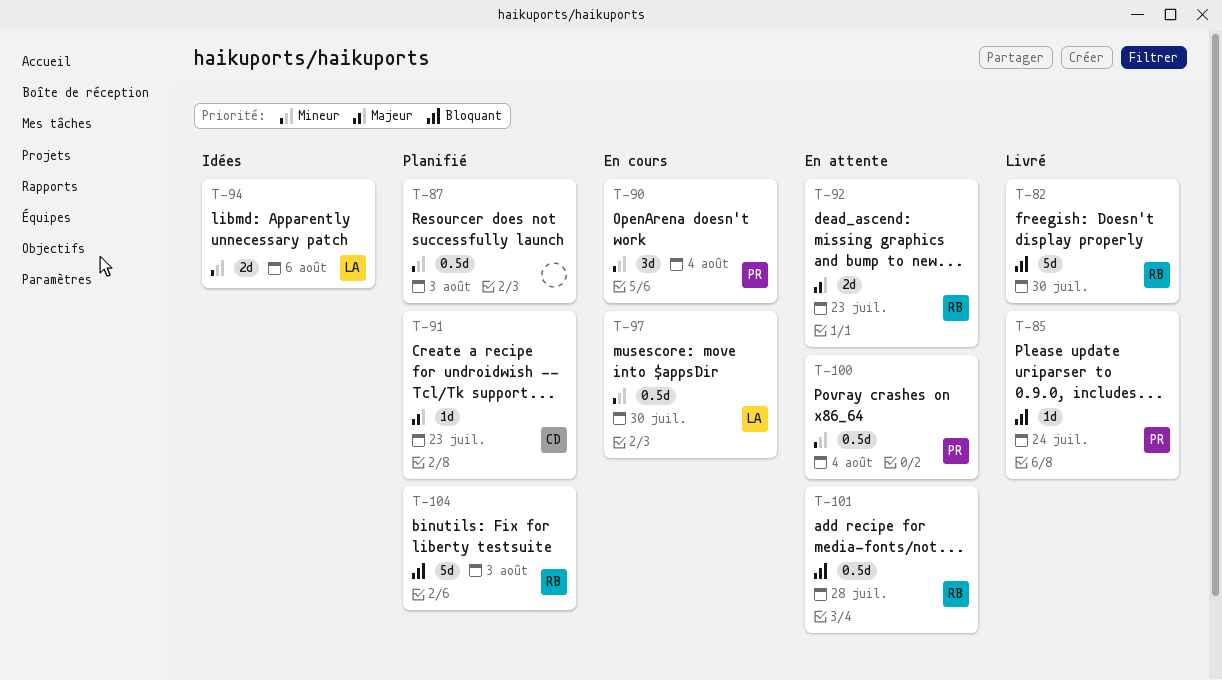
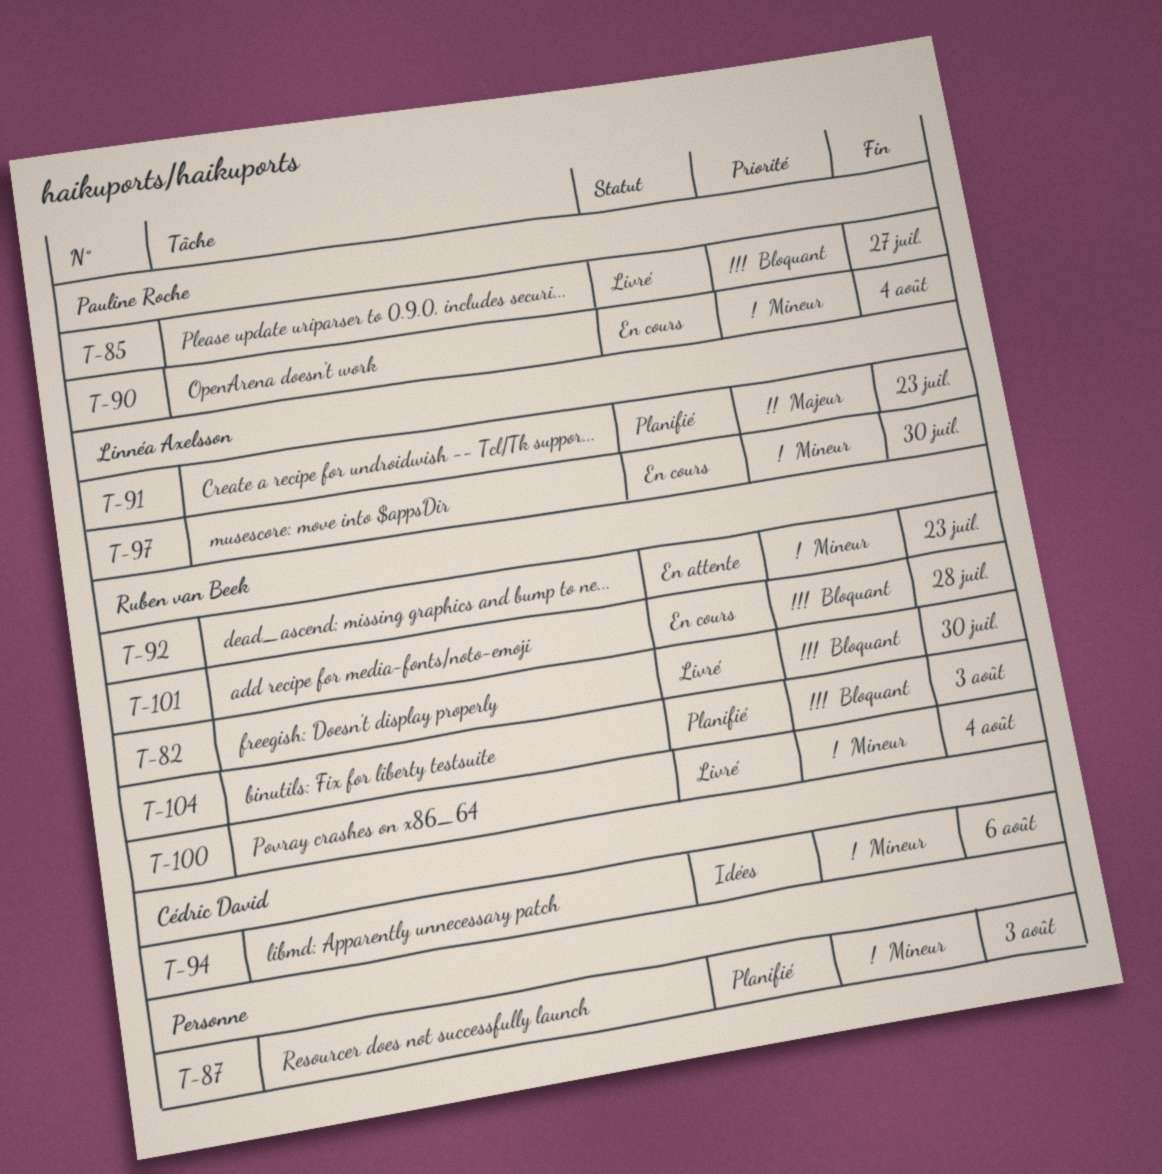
T-85, due: Jul 24 -> Jul 27
T-91, owner: Cédric David -> Linnéa Axelsson
T-92, priority: Majeur -> Mineur
T-94, owner: Linnéa Axelsson -> Cédric David
T-100, status: En attente -> Livré
T-100, owner: Pauline Roche -> Ruben van Beek
T-101, status: En attente -> En cours

